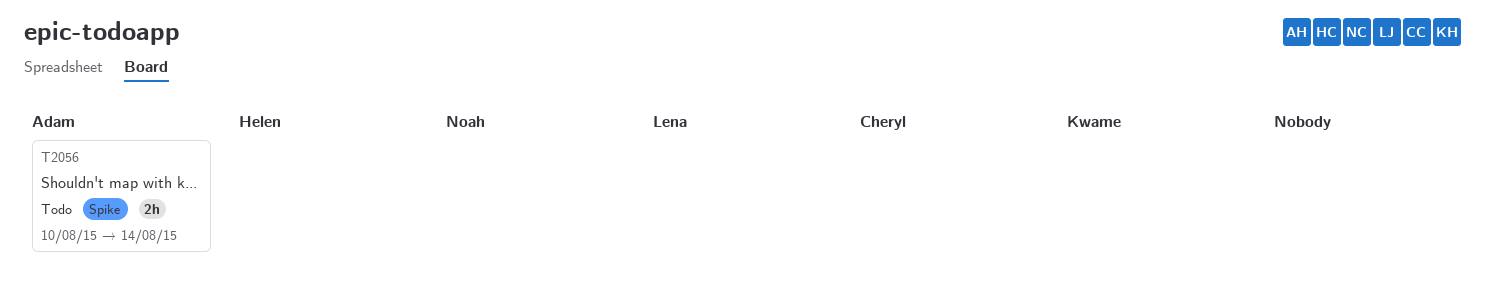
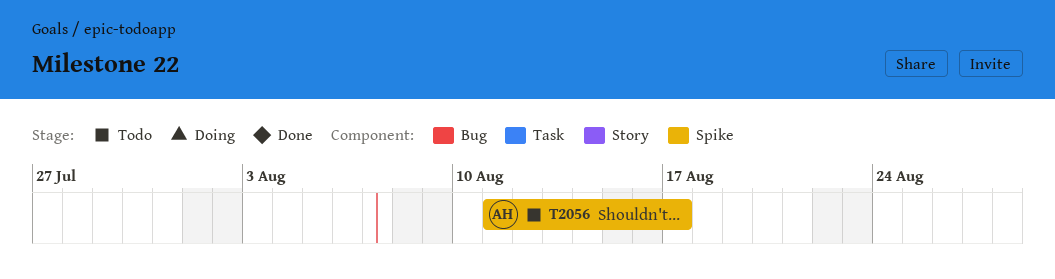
T2056, start: Aug 10 -> Aug 11
T2056, due: Aug 14 -> Aug 17

